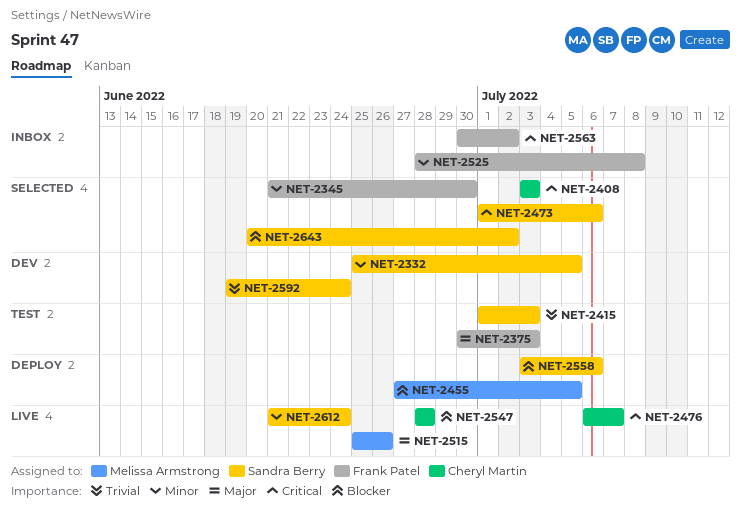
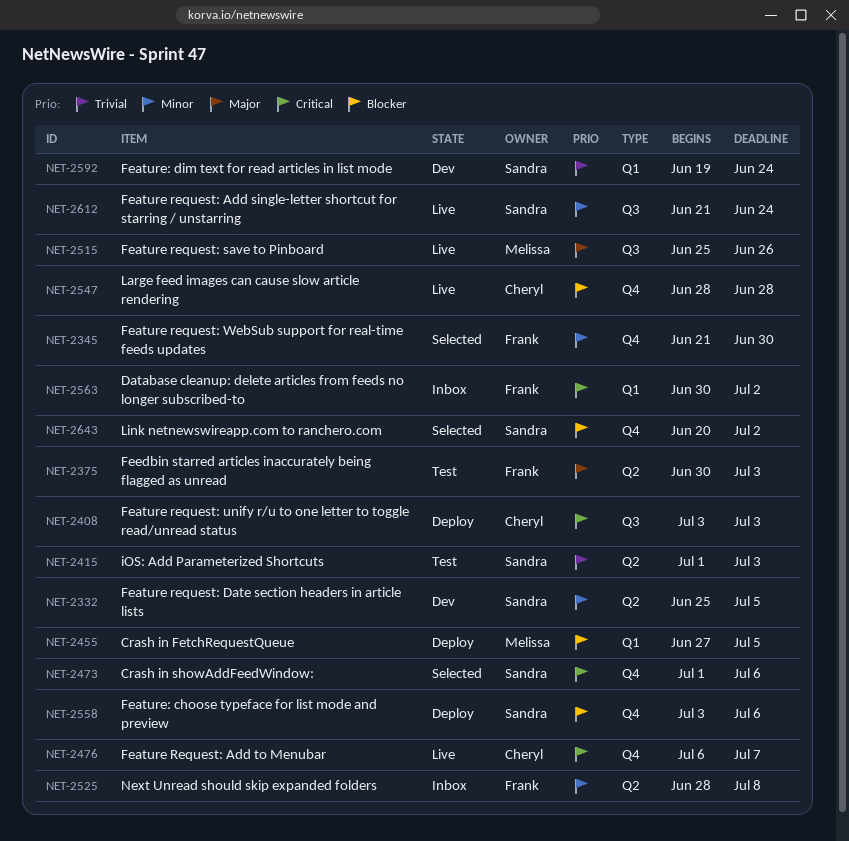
NET-2408, status: Selected -> Deploy

